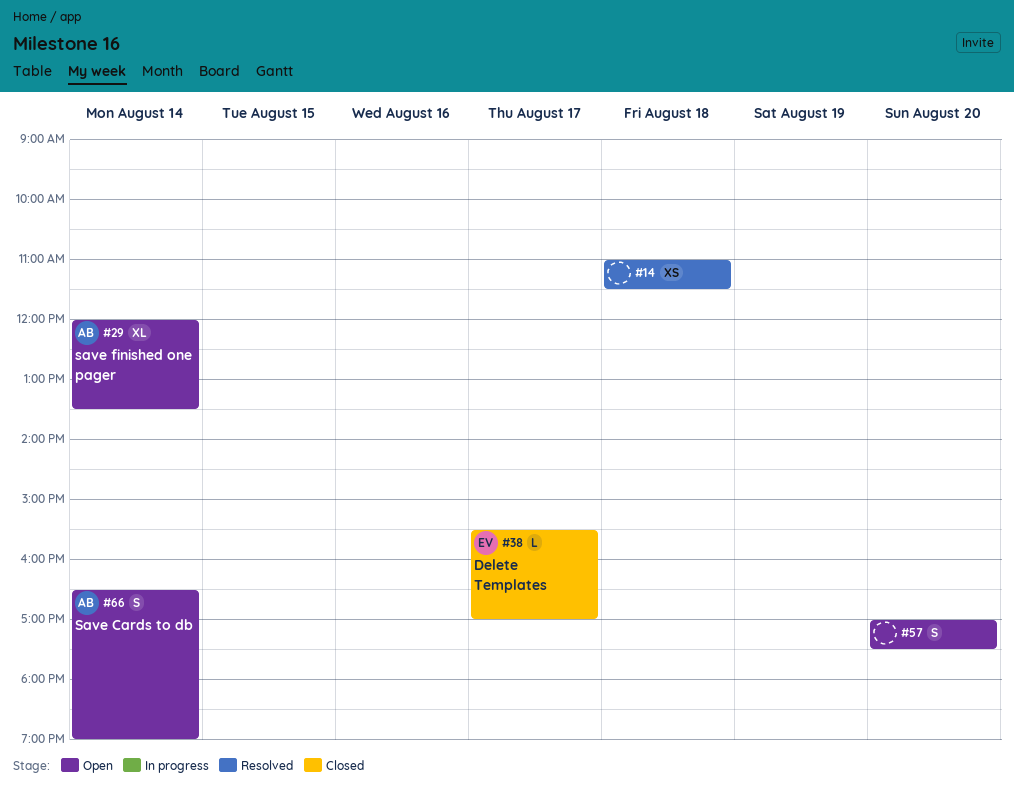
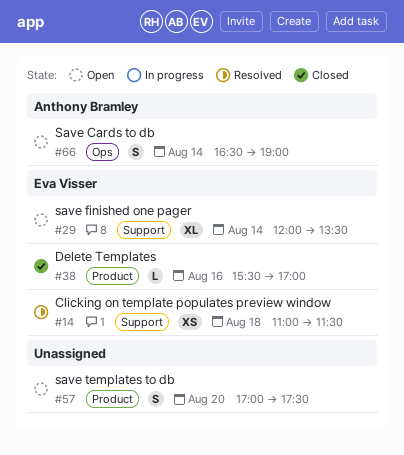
#14, owner: none -> Eva Visser
#29, owner: Anthony Bramley -> Eva Visser
#38, day: Aug 17 -> Aug 16

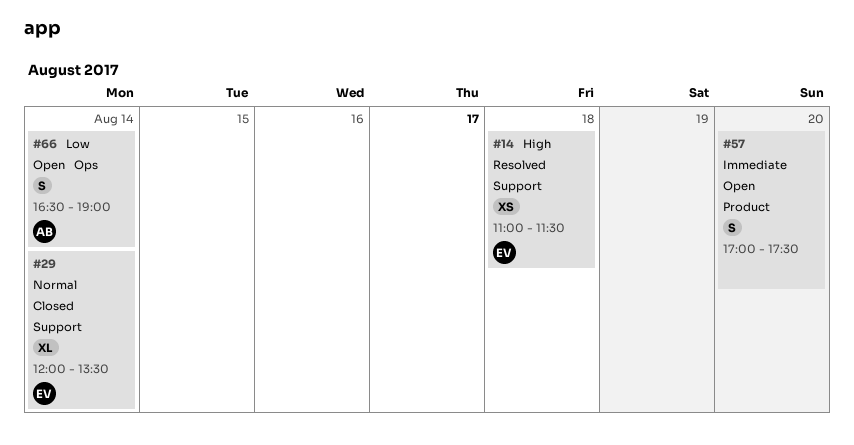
#29, status: Open -> Closed
#38: present -> none

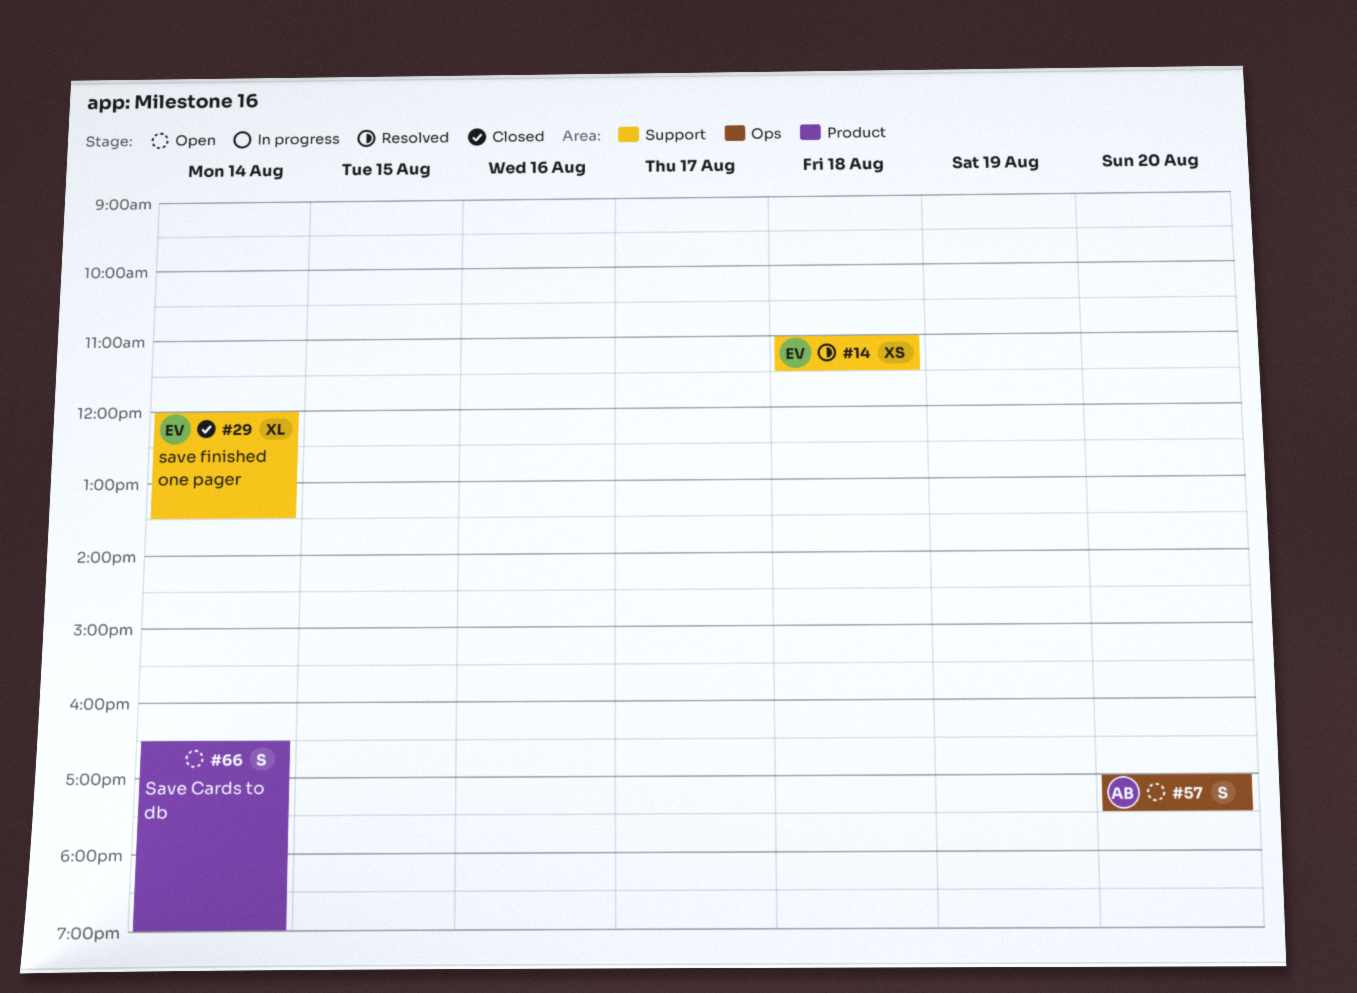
#57, owner: none -> AB
#57, label: Product -> Ops
#66, owner: AB -> none
#66, label: Ops -> Product

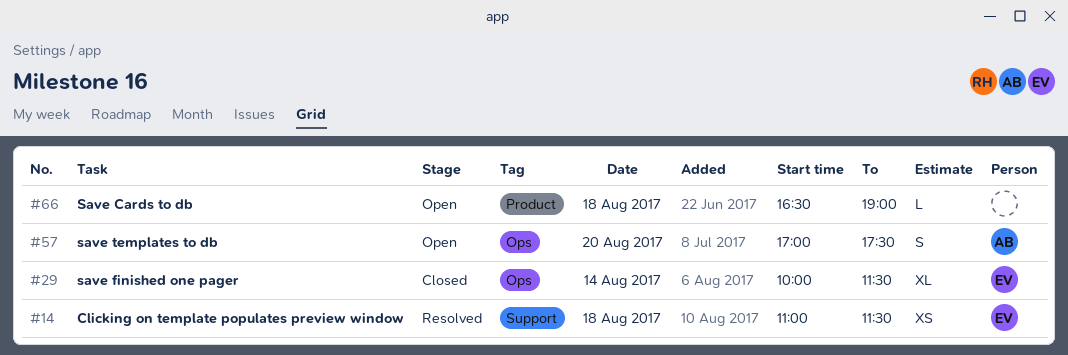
#29, label: Support -> Ops
#29, begins: 12:00 -> 10:00
#29, ends: 13:30 -> 11:30
#66, estimate: S -> L
#66, day: Aug 14 -> Aug 18

